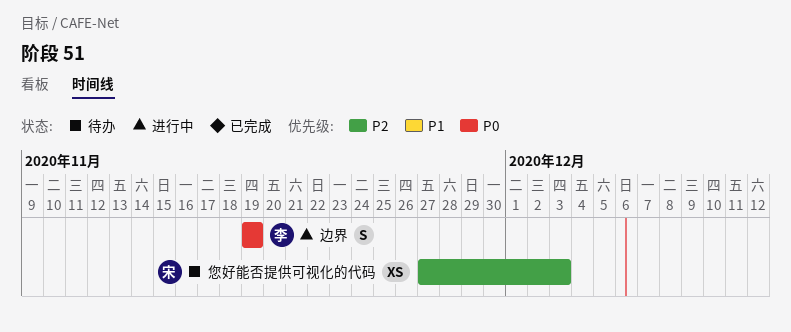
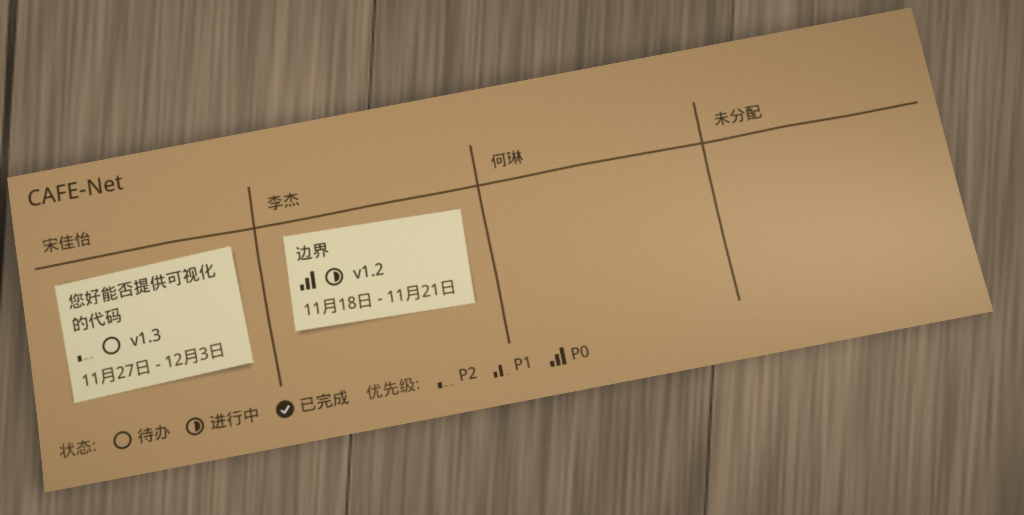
边界, start: Nov 19 -> Nov 18
边界, due: Nov 19 -> Nov 21

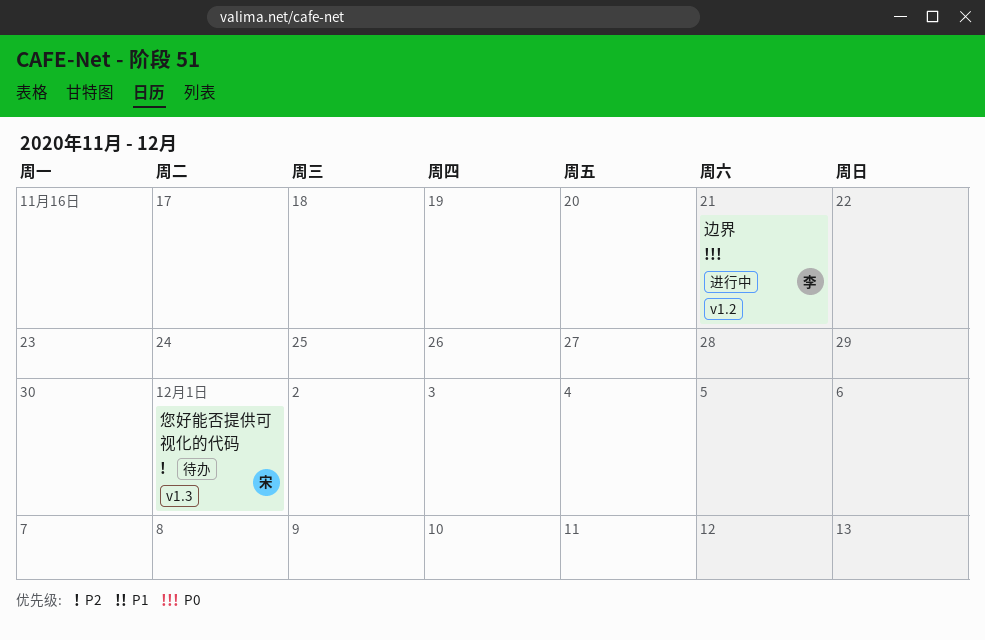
您好能否提供可视化的代码, due: Dec 3 -> Dec 1

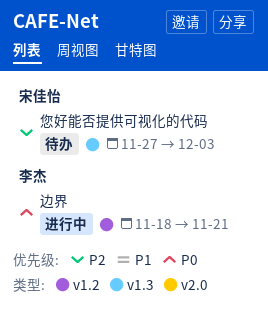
您好能否提供可视化的代码, due: Dec 1 -> Dec 3

